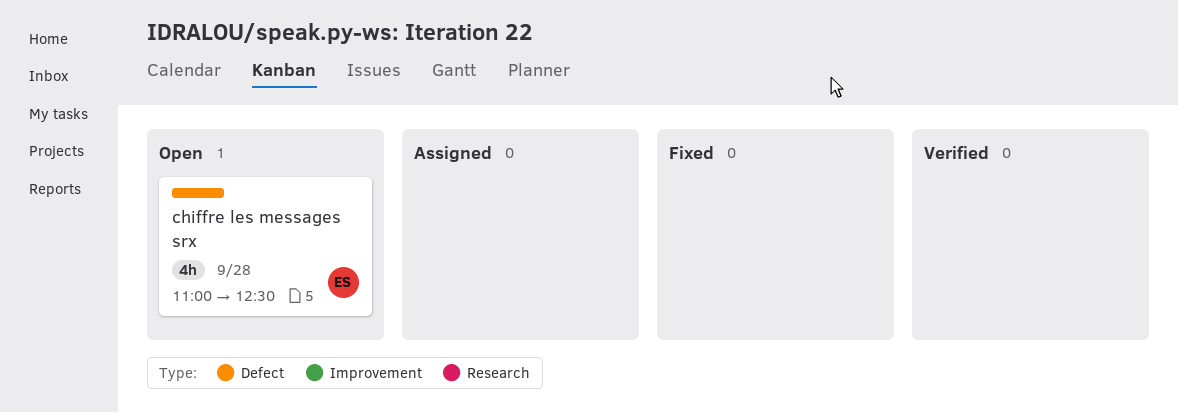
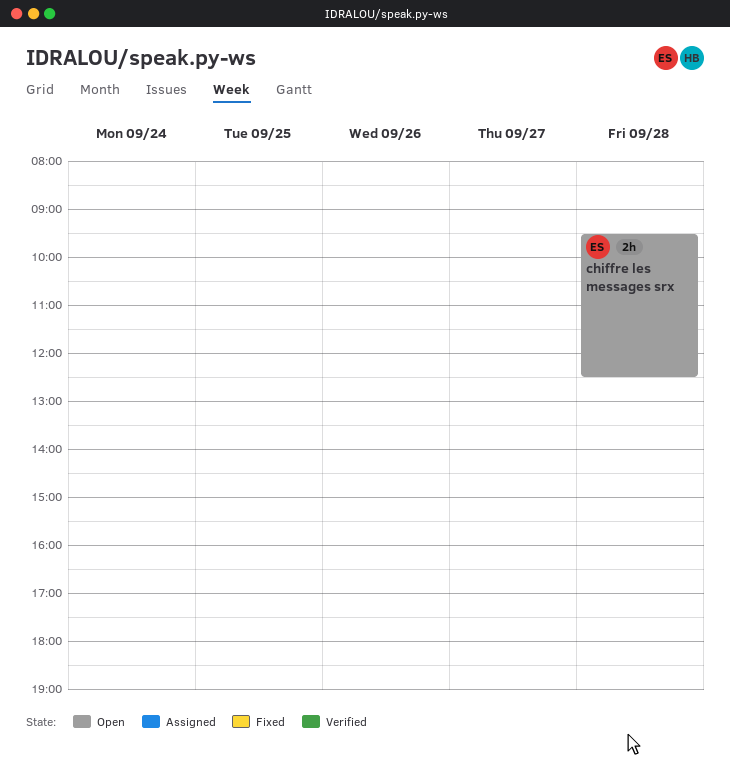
chiffre les messages srx, estimate: 4h -> 2h
chiffre les messages srx, begins: 11:00 -> 09:30

